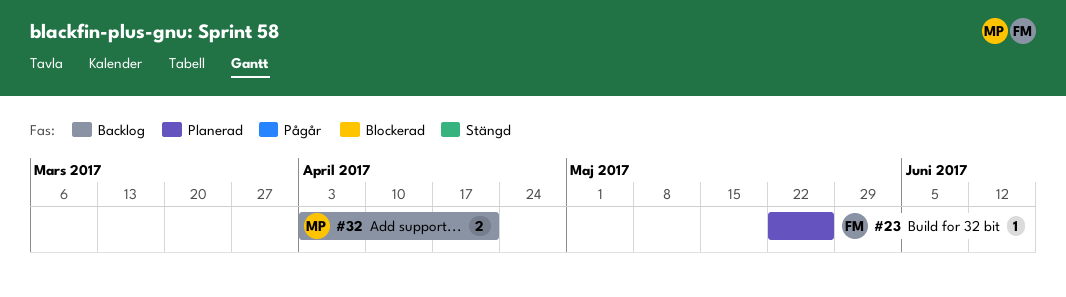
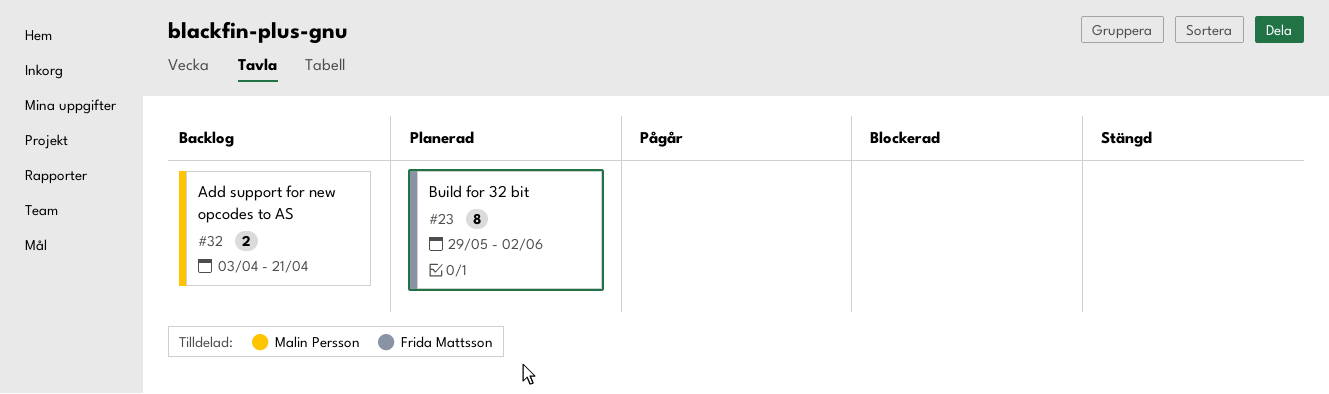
#23, estimate: 1 -> 8
#23, start: May 22 -> May 29
#23, due: May 26 -> Jun 2

